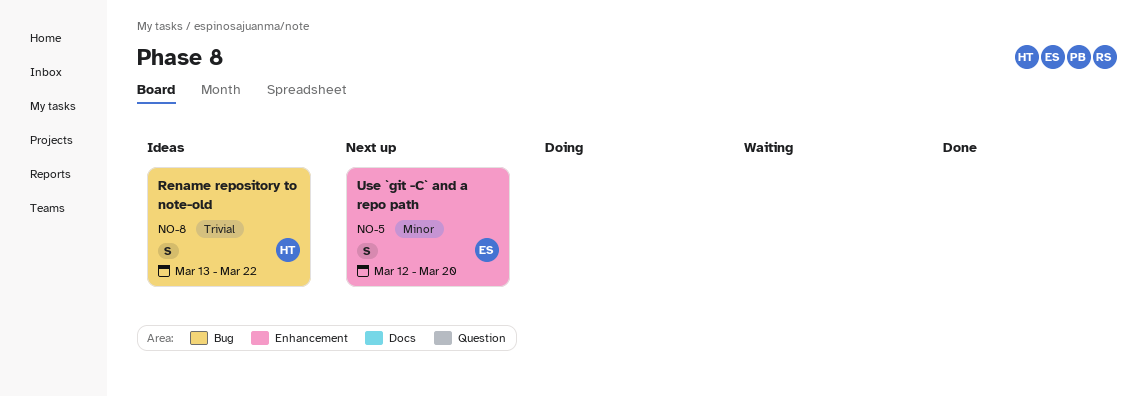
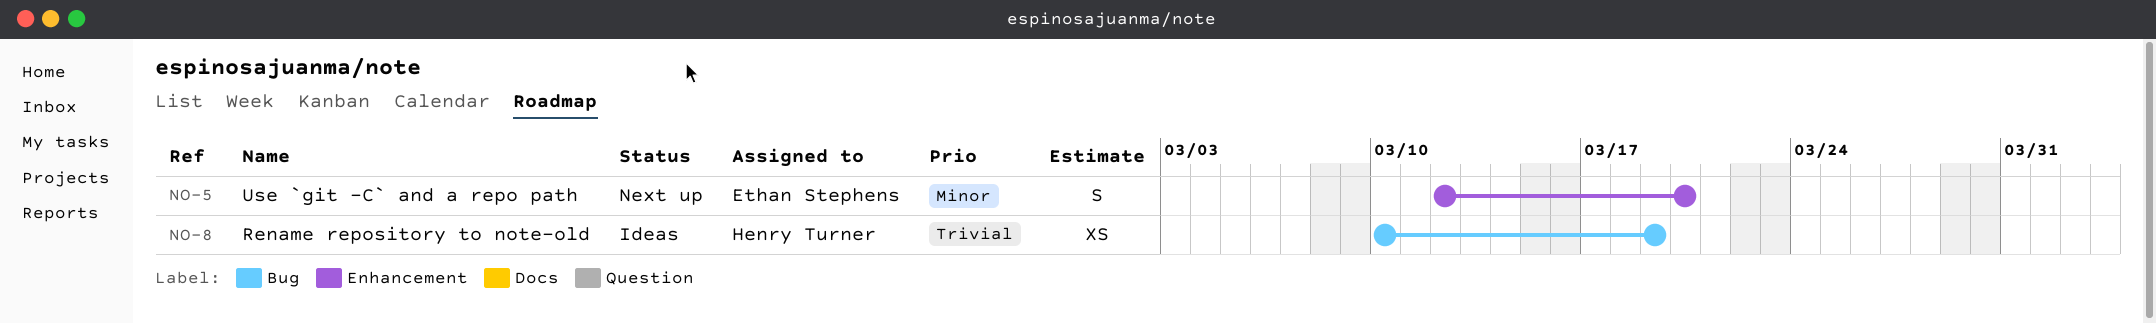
NO-8, estimate: S -> XS
NO-8, start: Mar 13 -> Mar 10
NO-8, due: Mar 22 -> Mar 19

